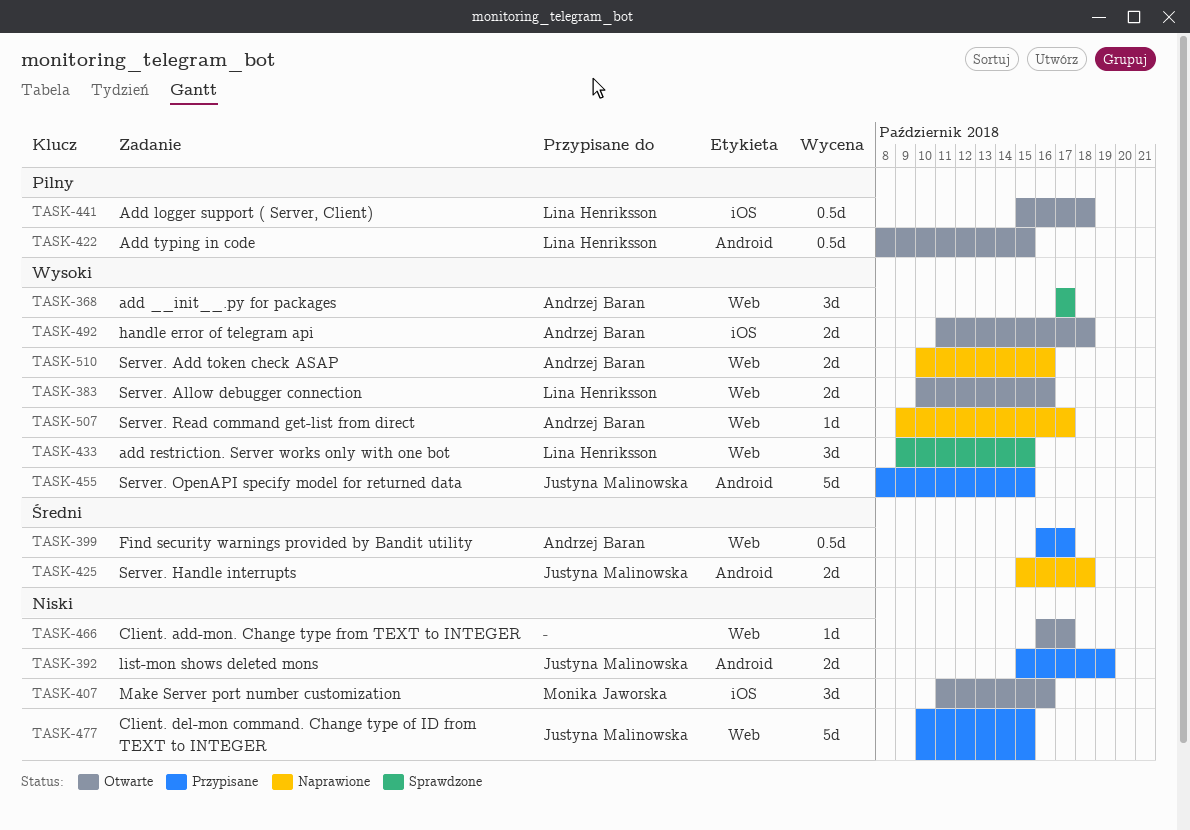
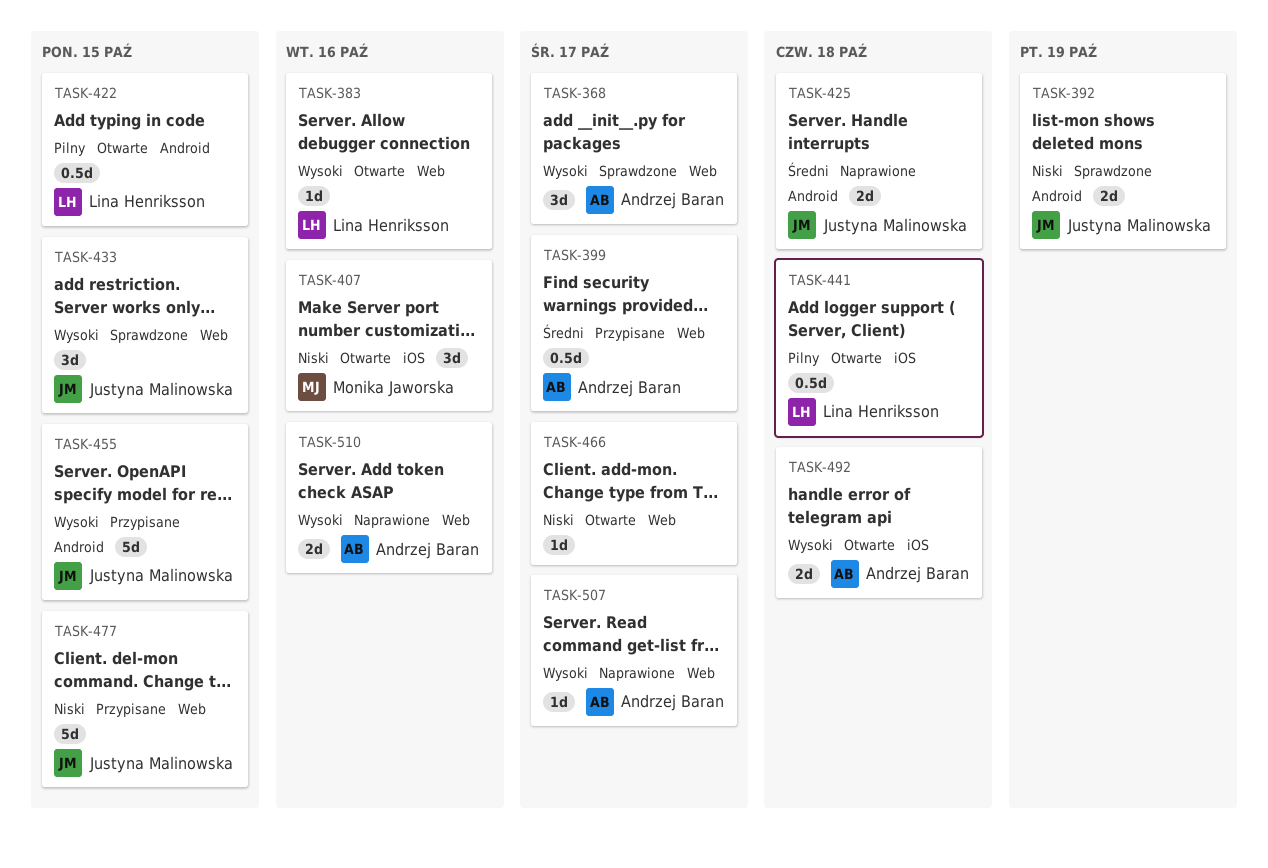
TASK-383, estimate: 2d -> 1d
TASK-392, status: Przypisane -> Sprawdzone
TASK-433, owner: Lina Henriksson -> Justyna Malinowska

